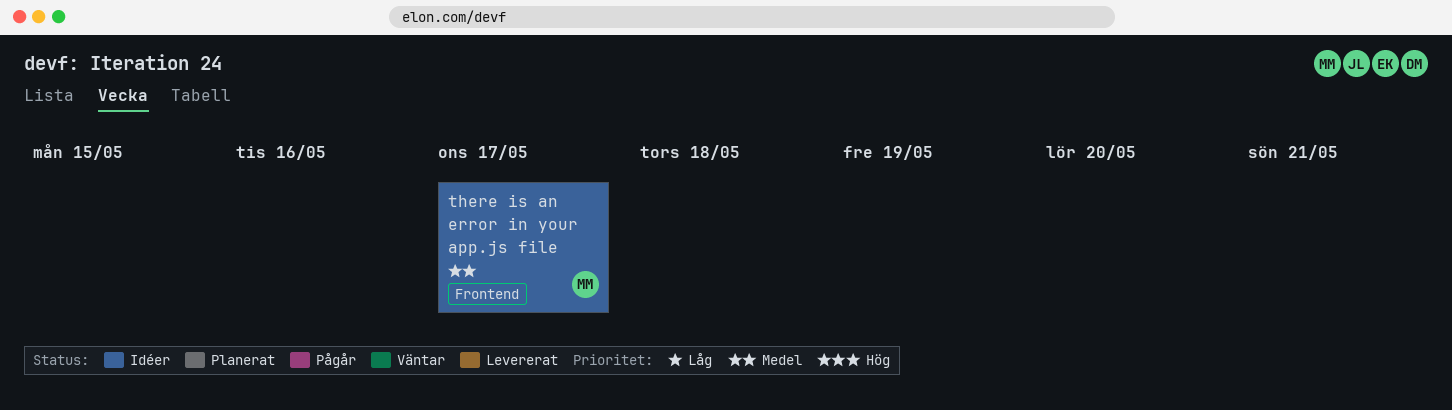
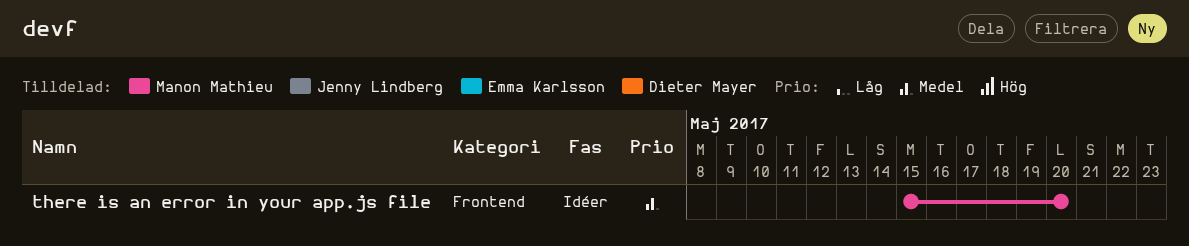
there is an error in your app.js file, due: May 17 -> May 20

